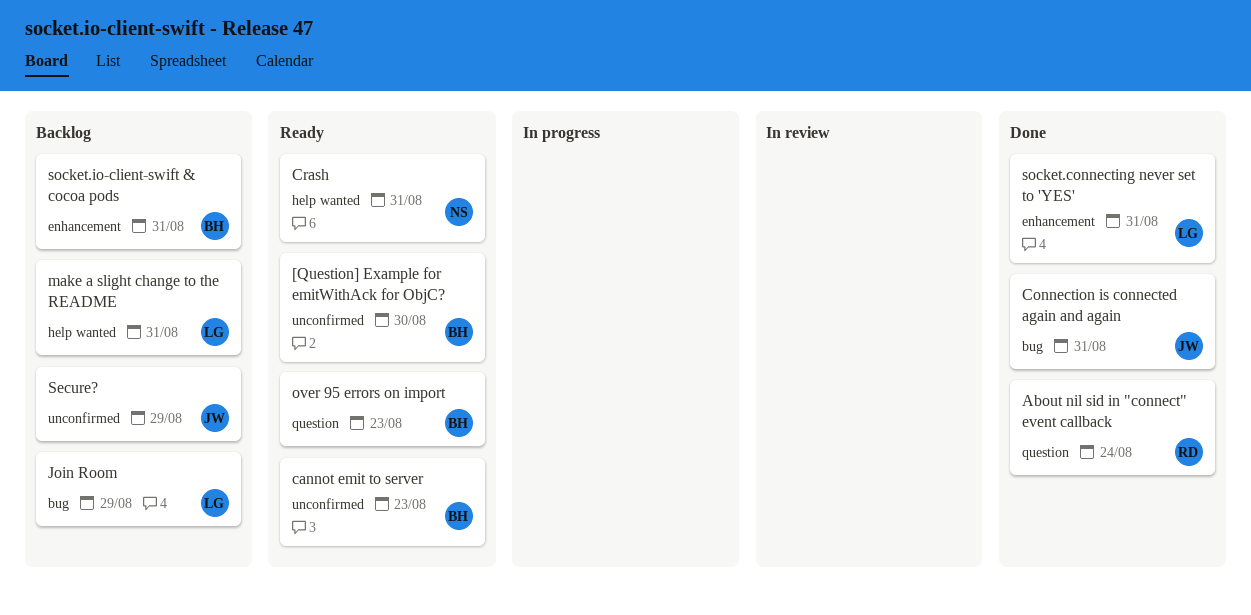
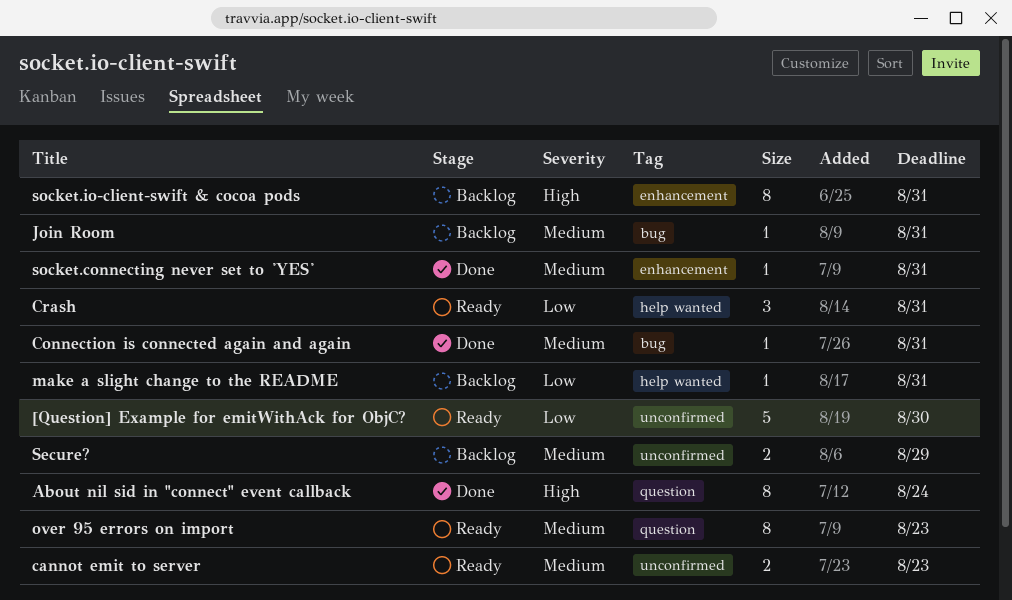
Join Room, due: Aug 29 -> Aug 31

